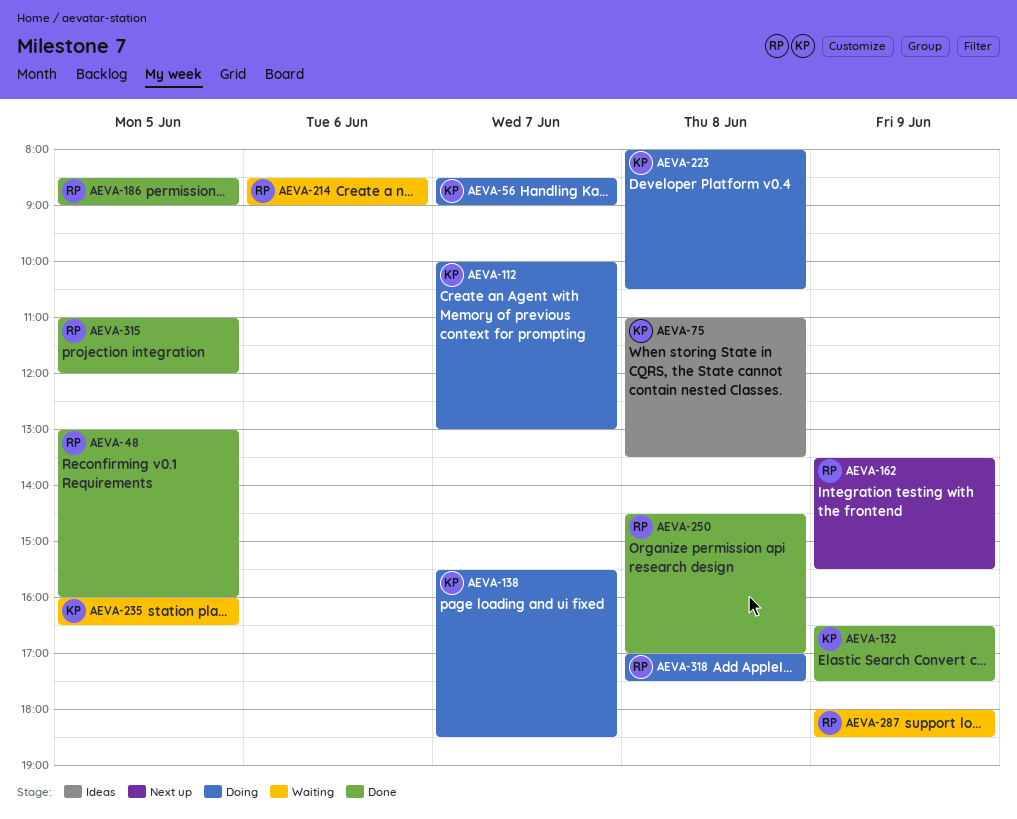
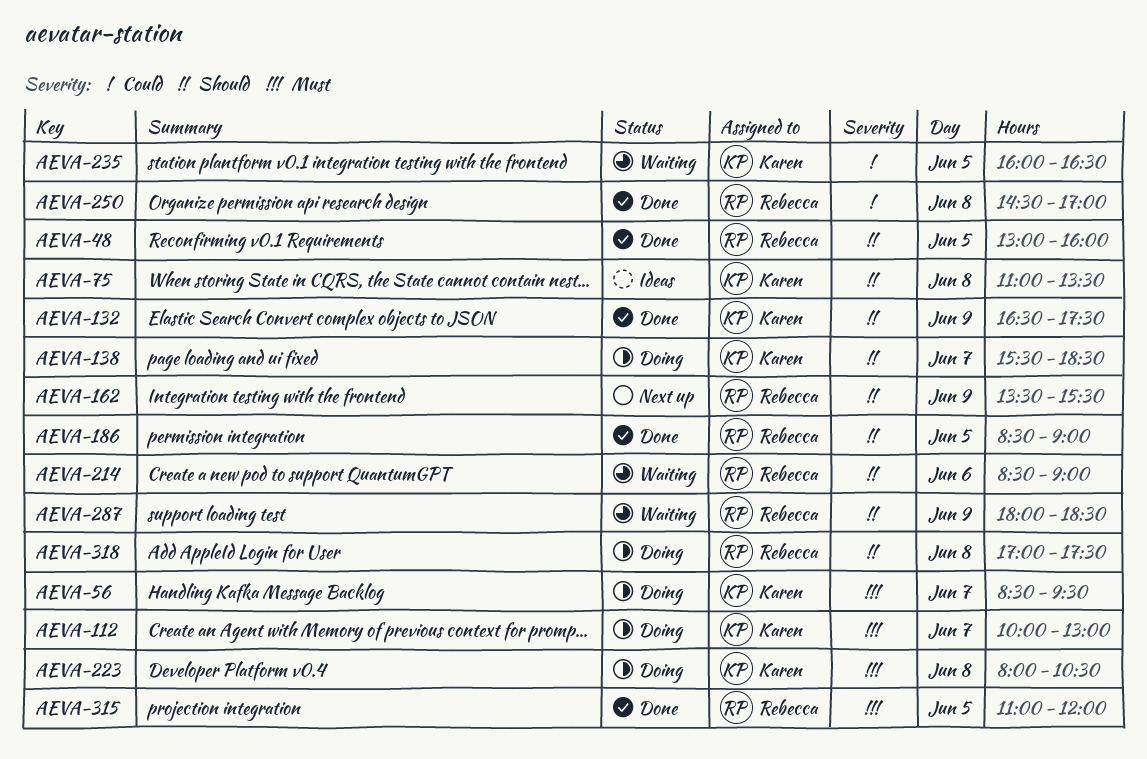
AEVA-56, ends: 09:00 -> 09:30

